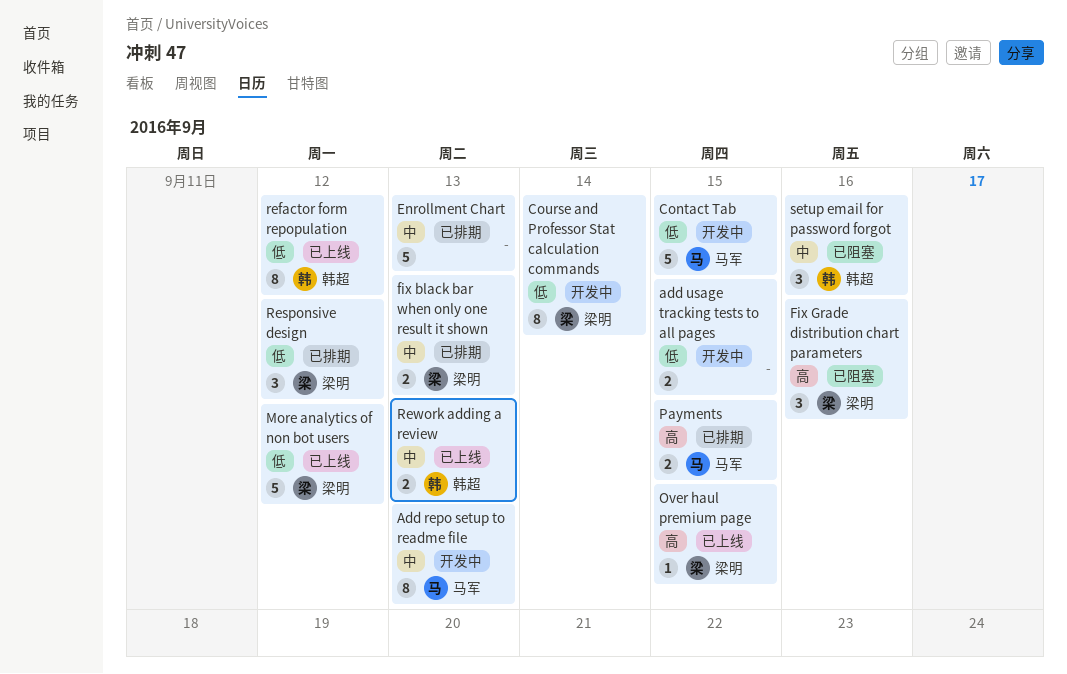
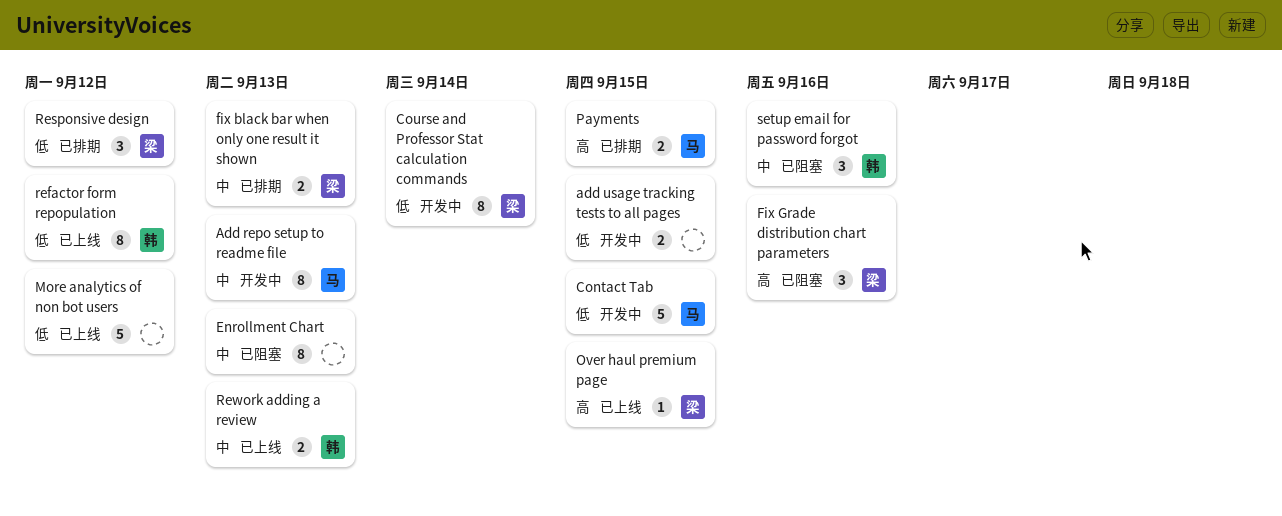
Enrollment Chart, status: 已排期 -> 已阻塞
Enrollment Chart, estimate: 5 -> 8
More analytics of non bot users, owner: 梁明 -> none

